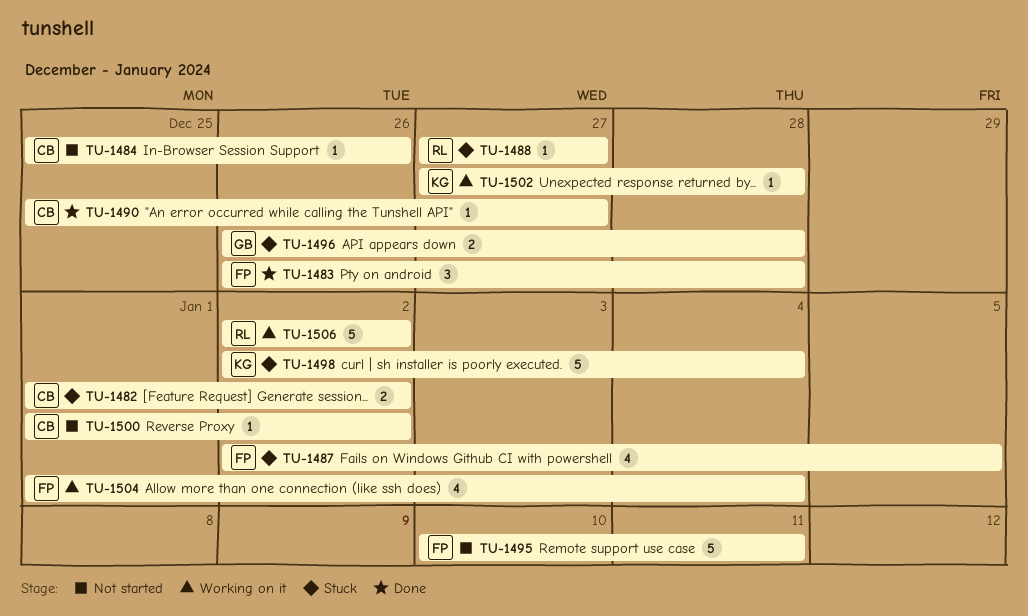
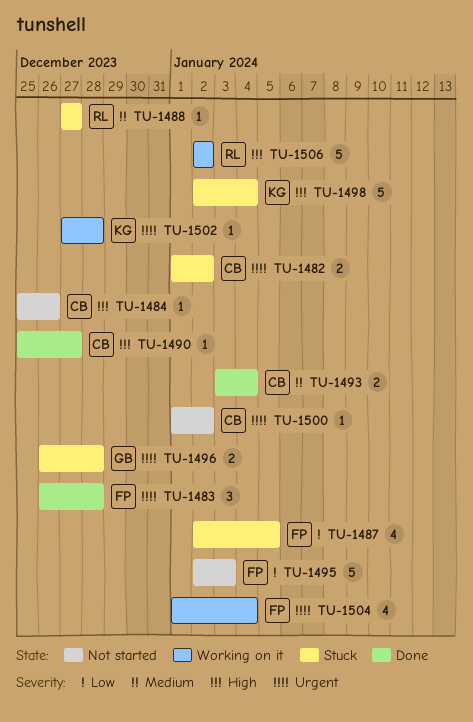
TU-1493: none -> present
TU-1495, start: Jan 10 -> Jan 2
TU-1495, due: Jan 11 -> Jan 3

